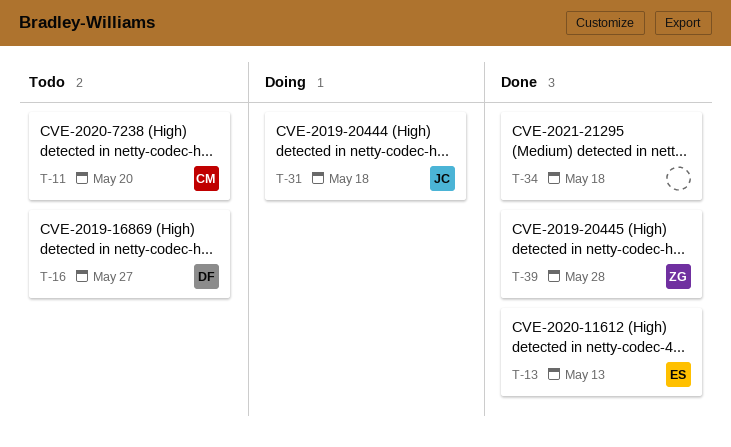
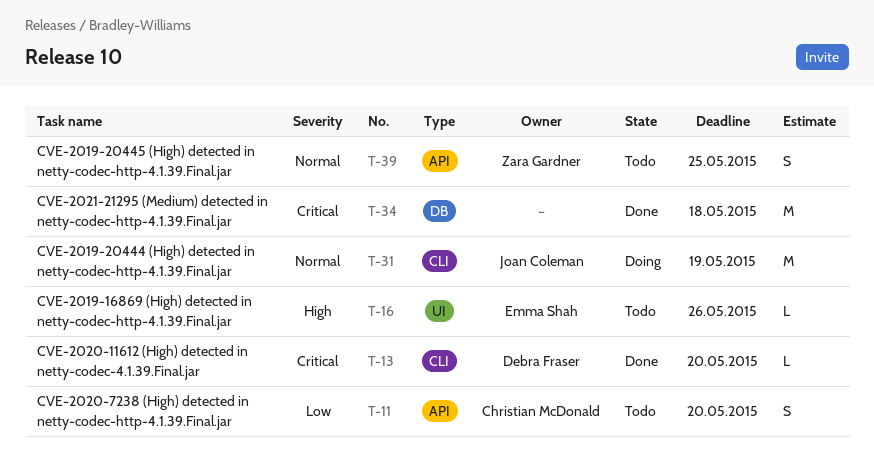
T-13, owner: Emma Shah -> Debra Fraser
T-13, due: May 13 -> May 20
T-16, owner: Debra Fraser -> Emma Shah
T-16, due: May 27 -> May 26
T-31, due: May 18 -> May 19
T-39, status: Done -> Todo
T-39, due: May 28 -> May 25

